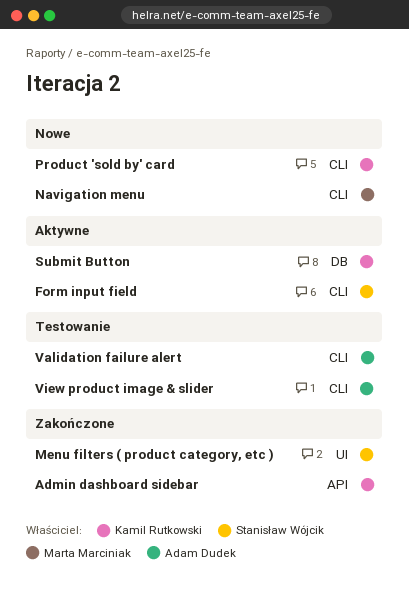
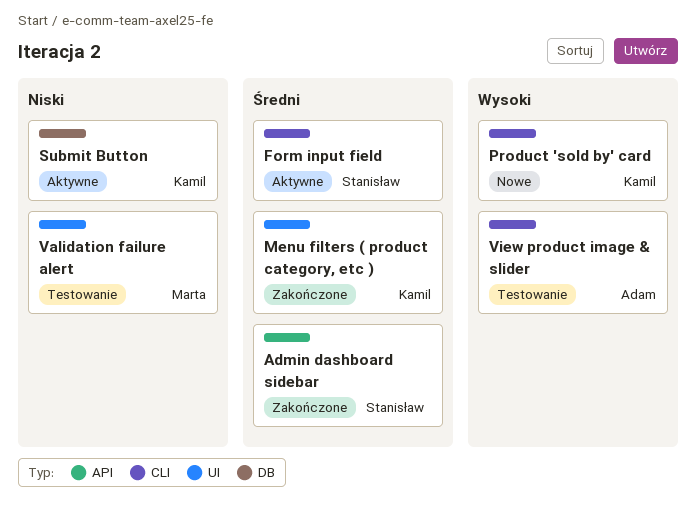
Admin dashboard sidebar, owner: Kamil Rutkowski -> Stanisław Wójcik
Menu filters ( product category, etc ), owner: Stanisław Wójcik -> Kamil Rutkowski
Navigation menu: present -> none
Validation failure alert, owner: Adam Dudek -> Marta Marciniak
Validation failure alert, label: CLI -> UI

